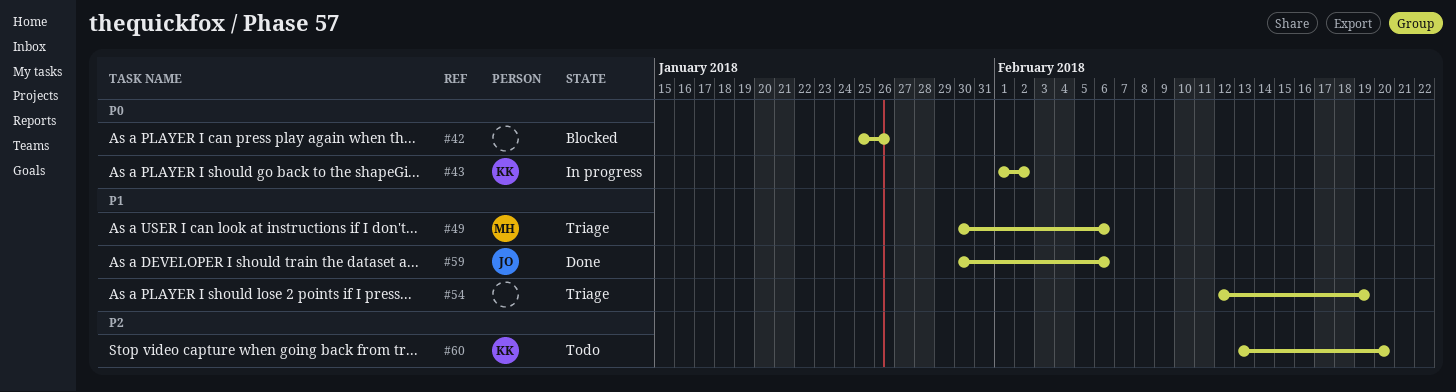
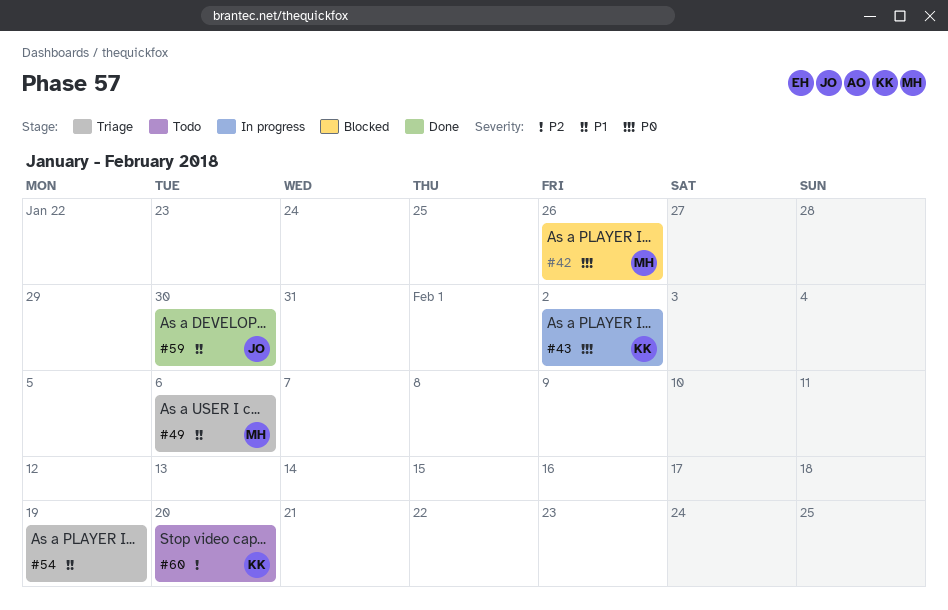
#42, owner: none -> MH
#59, due: Feb 6 -> Jan 30

